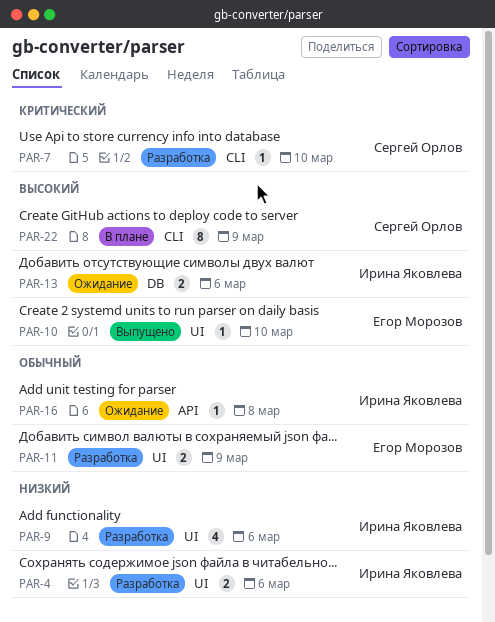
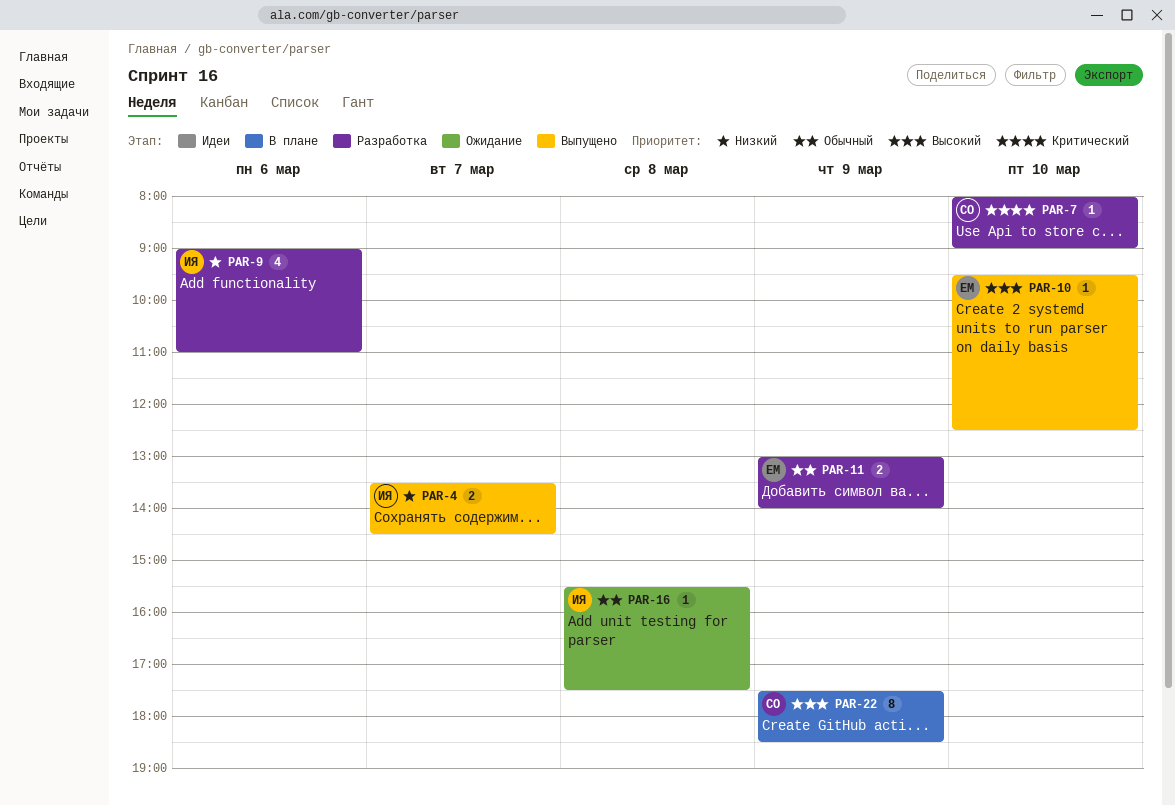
PAR-4, status: Разработка -> Выпущено
PAR-4, day: Mar 6 -> Mar 7
PAR-13: present -> none

